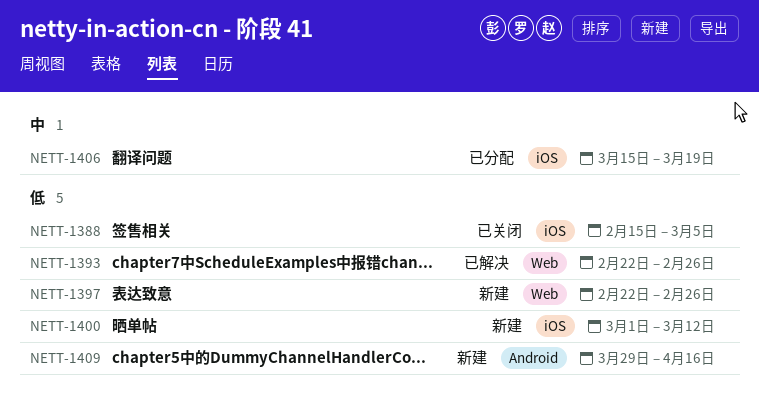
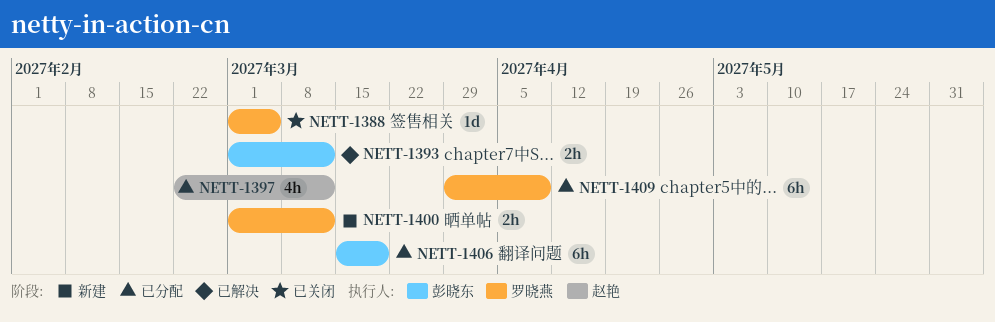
NETT-1388, start: Feb 15 -> Mar 1
NETT-1393, start: Feb 22 -> Mar 1
NETT-1393, due: Feb 26 -> Mar 12
NETT-1397, status: 新建 -> 已分配
NETT-1397, due: Feb 26 -> Mar 12
NETT-1409, status: 新建 -> 已分配
NETT-1409, due: Apr 16 -> Apr 9

